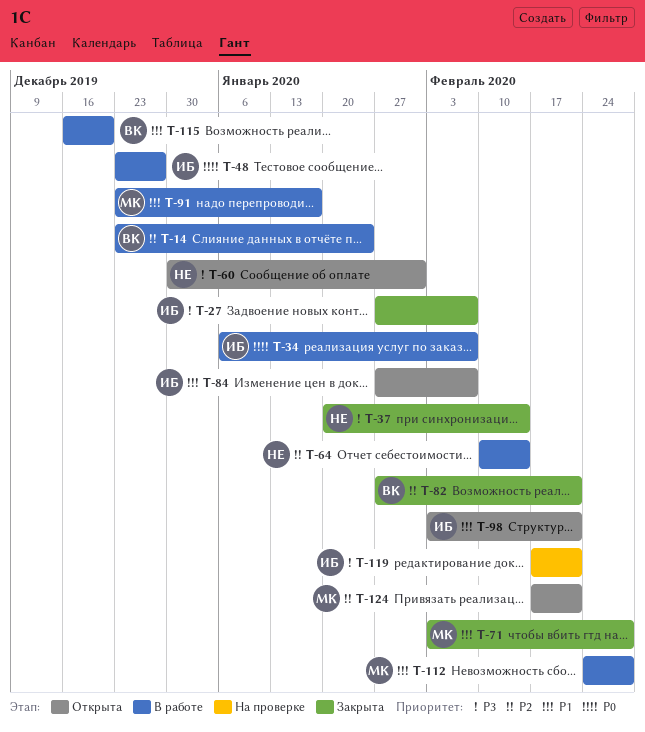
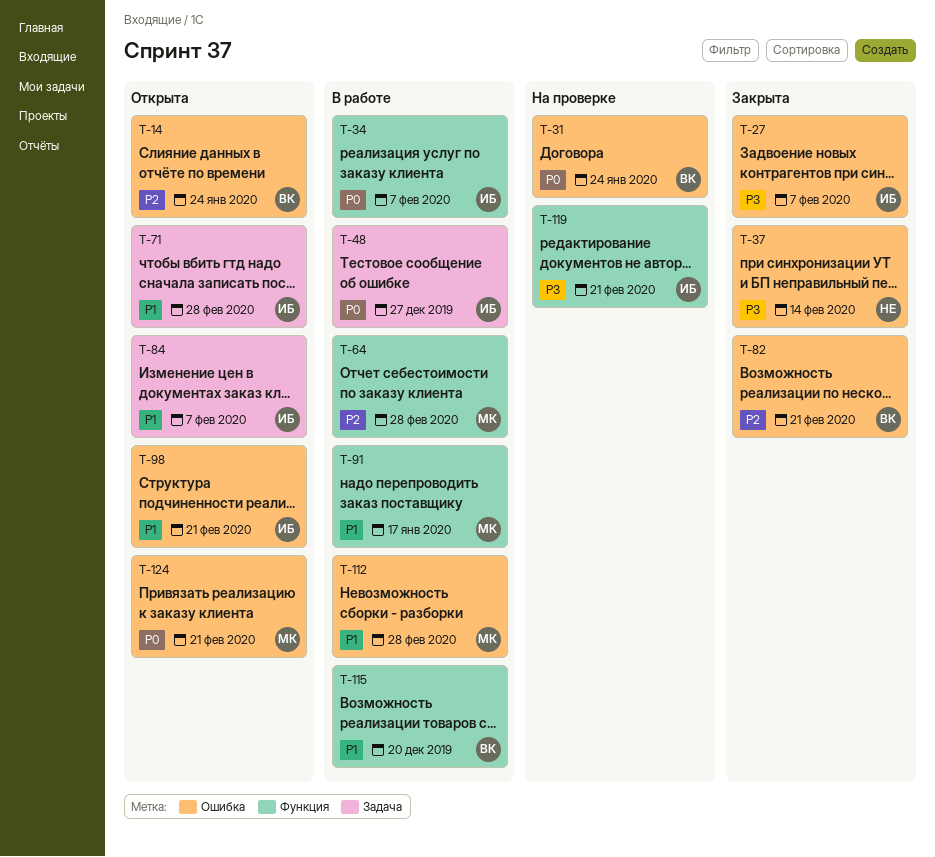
T-14, status: В работе -> Открыта
T-31: none -> present
T-60: present -> none
T-64, owner: НЕ -> МК
T-64, due: Feb 14 -> Feb 28
T-71, status: Закрыта -> Открыта
T-71, owner: МК -> ИБ
T-124, priority: P2 -> P0

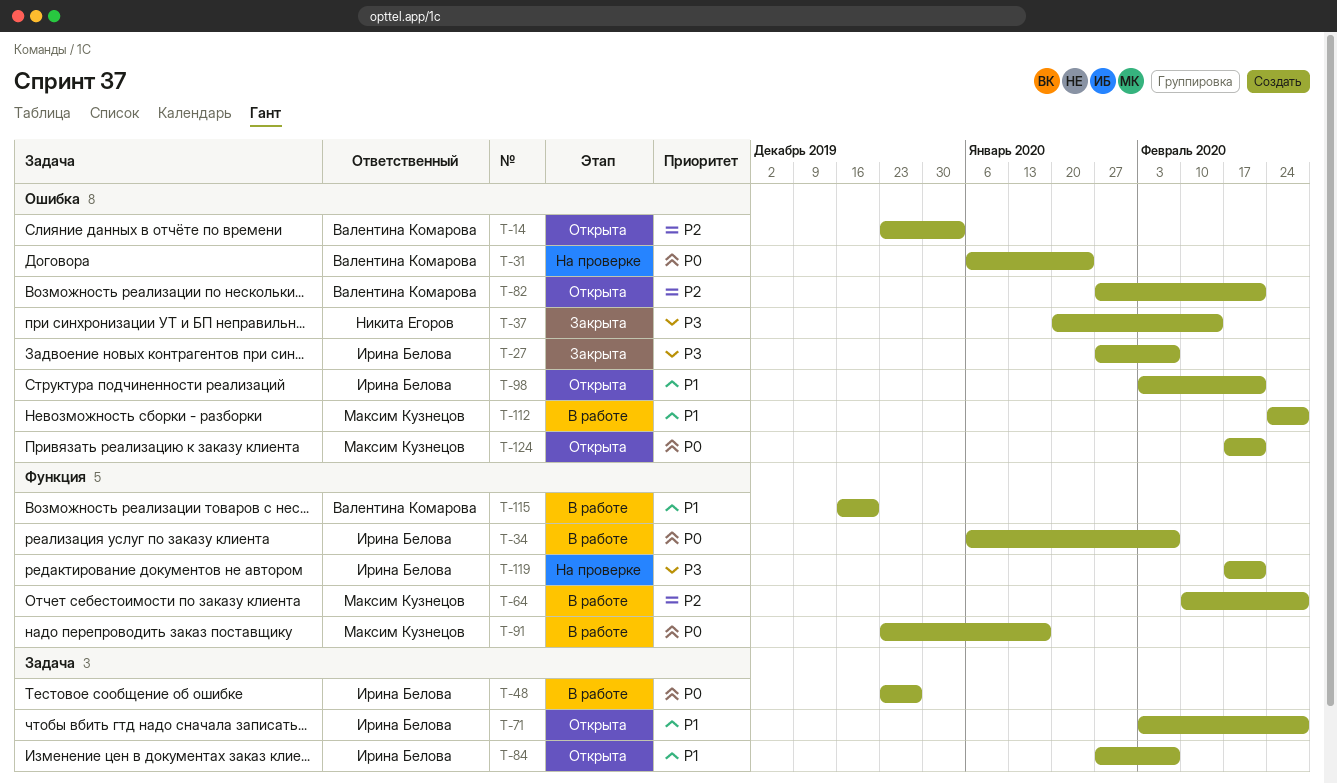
T-14, due: Jan 24 -> Jan 3
T-82, status: Закрыта -> Открыта
T-91, priority: P1 -> P0

